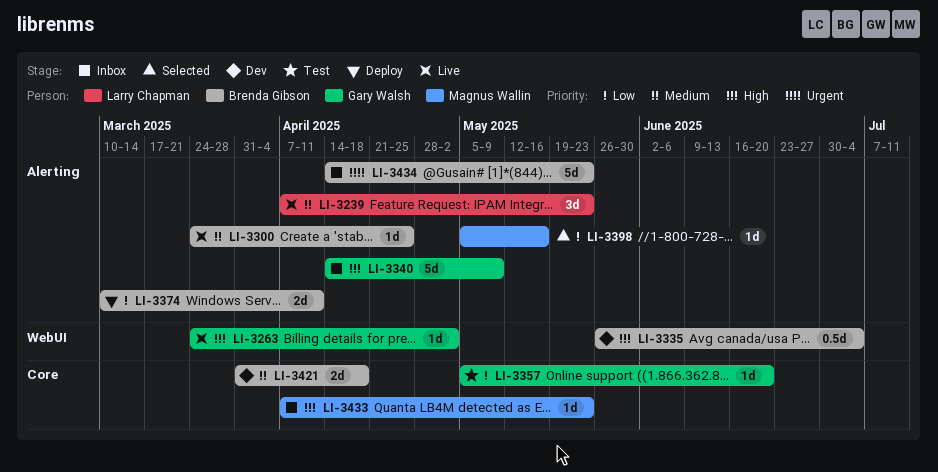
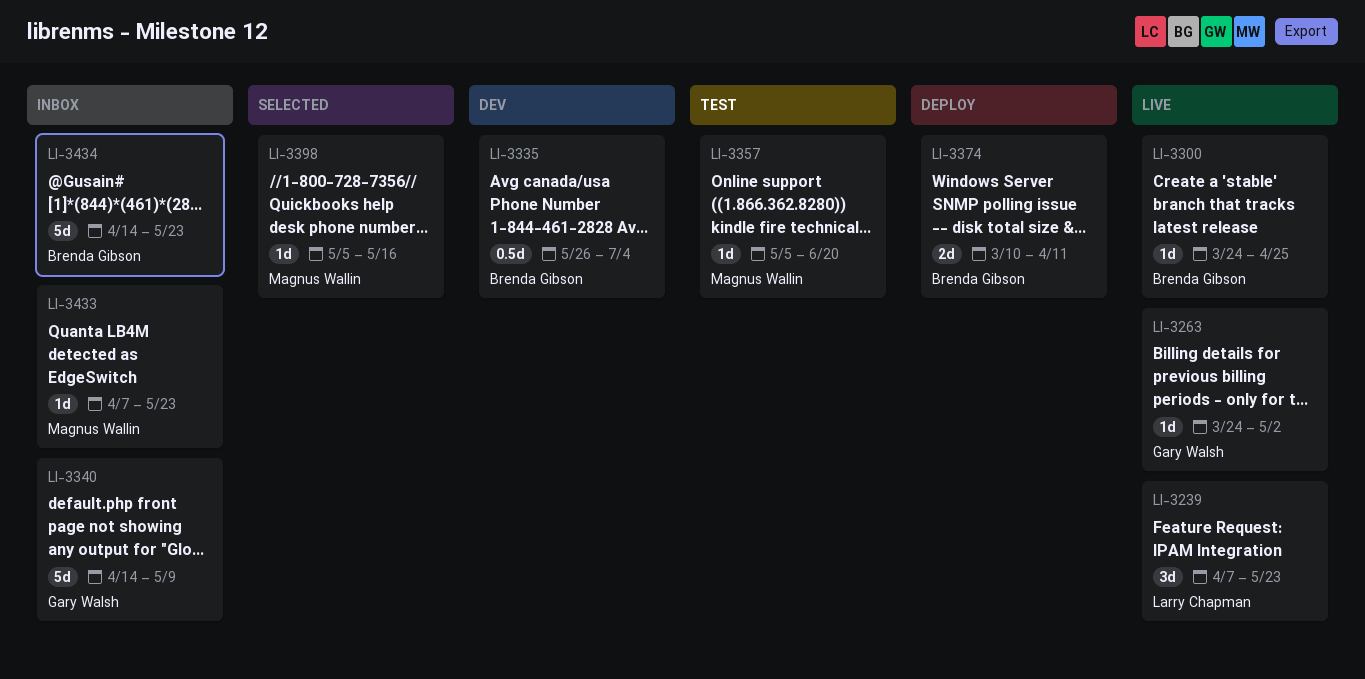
LI-3357, owner: Gary Walsh -> Magnus Wallin
LI-3421: present -> none

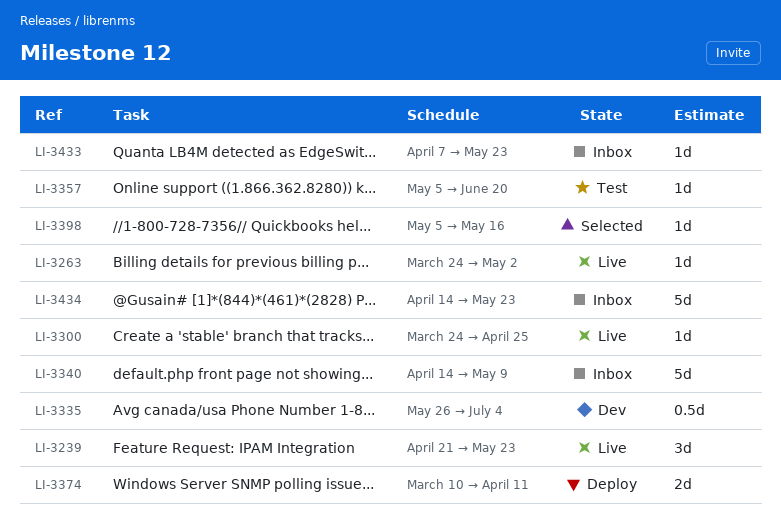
LI-3239, start: Apr 7 -> Apr 21

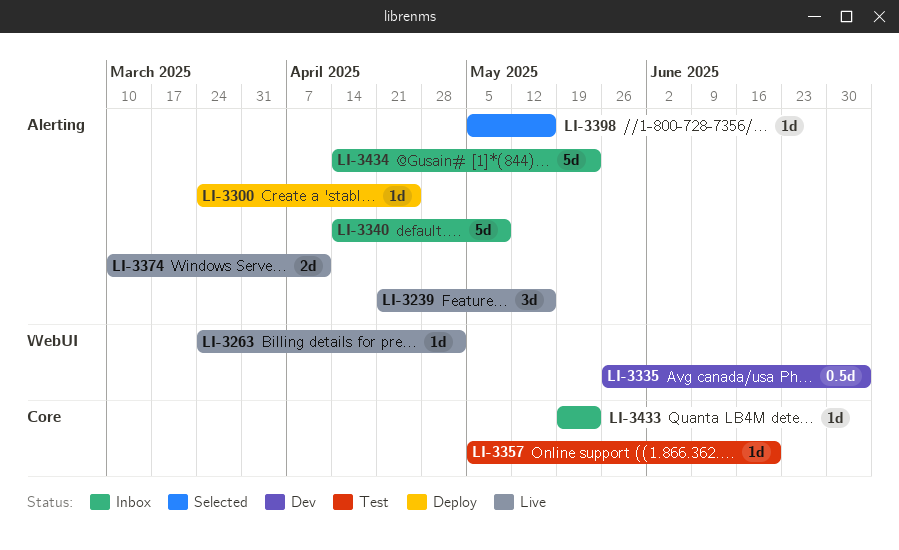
LI-3239, due: May 23 -> May 16
LI-3300, status: Live -> Deploy
LI-3374, status: Deploy -> Live
LI-3433, start: Apr 7 -> May 19

